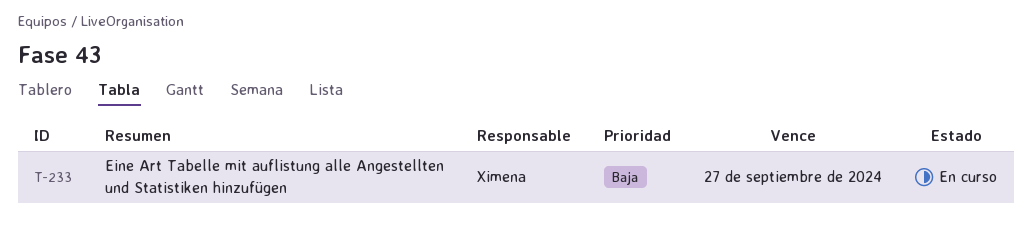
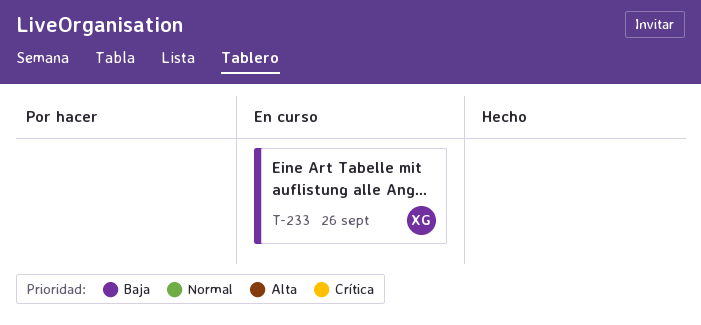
T-233, due: Sep 27 -> Sep 26

